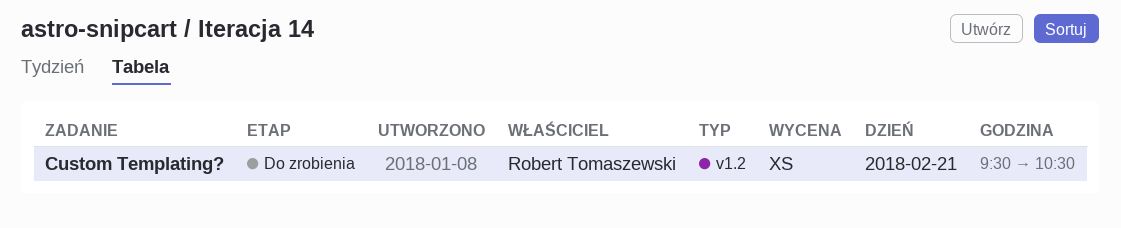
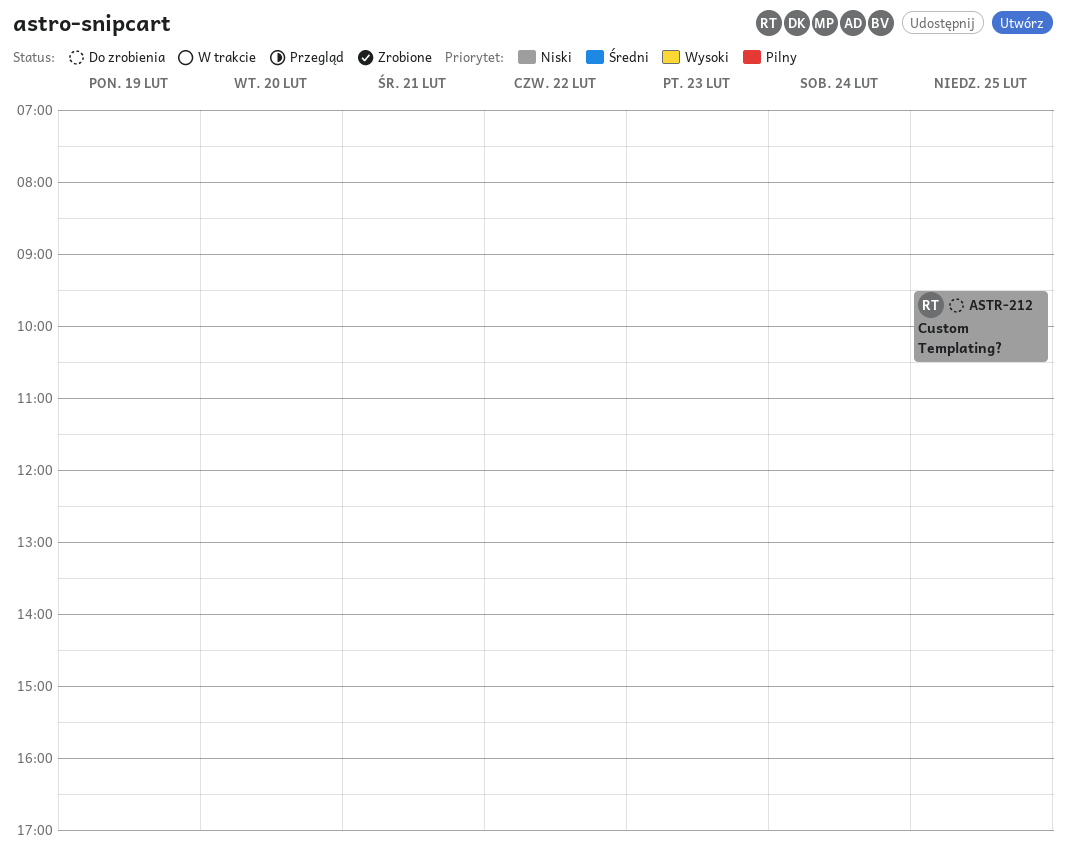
Custom Templating?, day: Feb 21 -> Feb 25

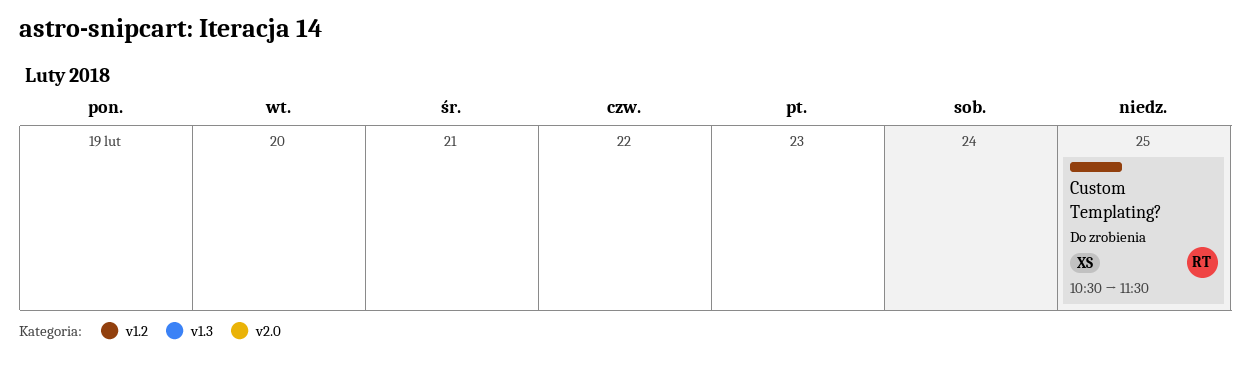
Custom Templating?, begins: 09:30 -> 10:30
Custom Templating?, ends: 10:30 -> 11:30

